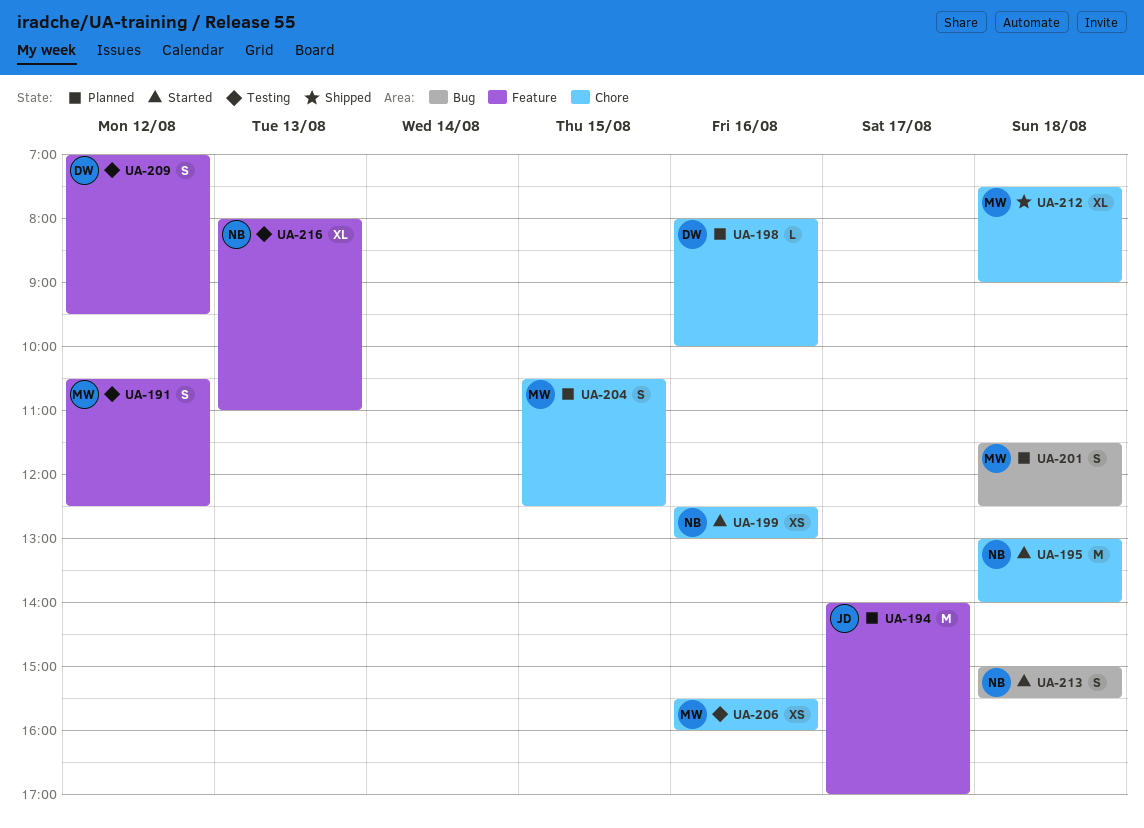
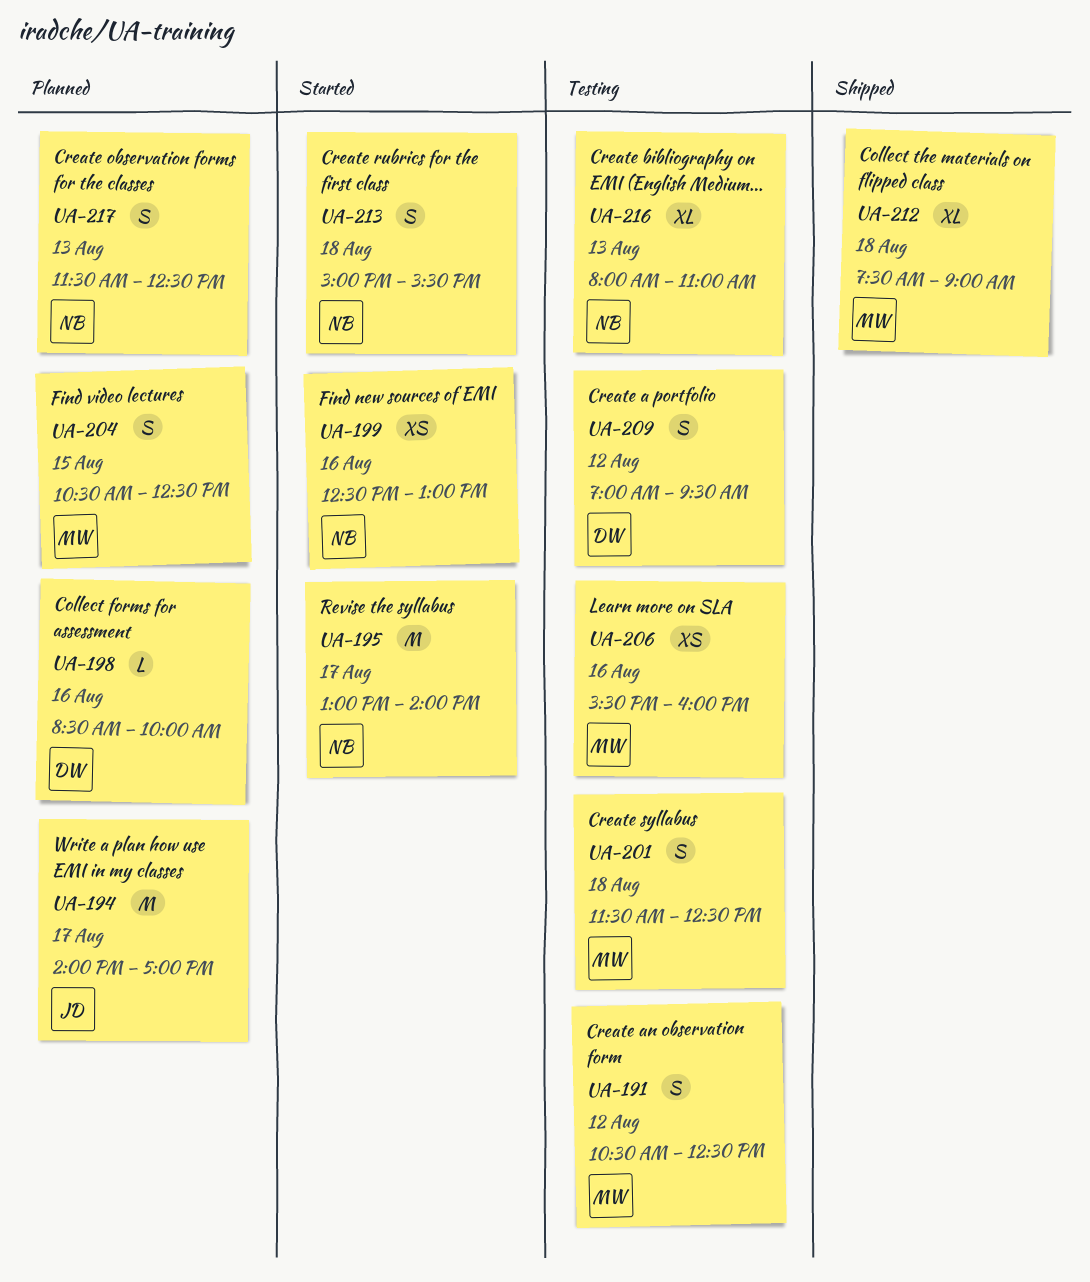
UA-195, day: Aug 18 -> Aug 17
UA-198, begins: 08:00 -> 08:30
UA-201, status: Planned -> Testing
UA-217: none -> present

